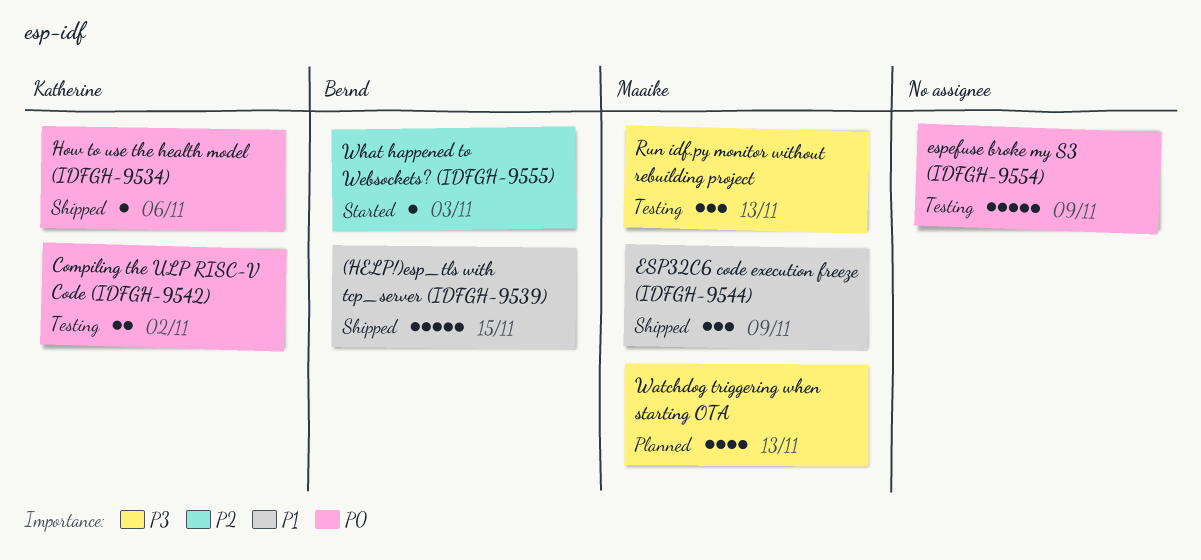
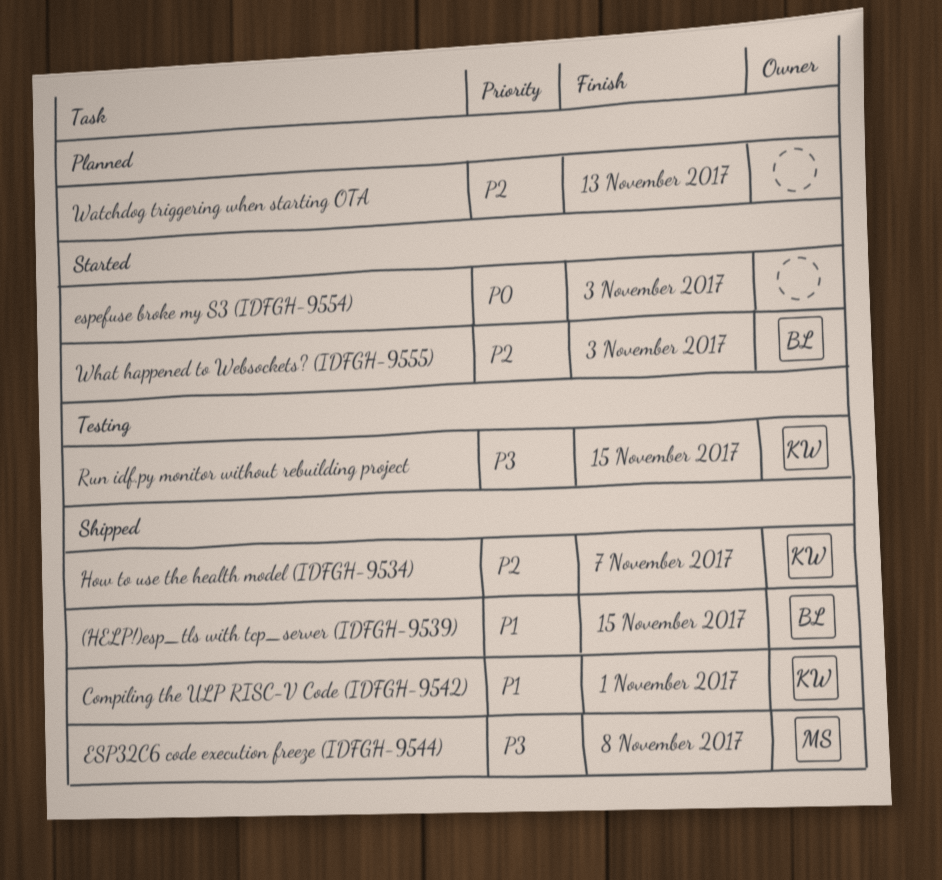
Compiling the ULP RISC-V Code (IDFGH-9542), status: Testing -> Shipped
Compiling the ULP RISC-V Code (IDFGH-9542), priority: P0 -> P1
Compiling the ULP RISC-V Code (IDFGH-9542), due: Nov 2 -> Nov 1
ESP32C6 code execution freeze (IDFGH-9544), priority: P1 -> P3
ESP32C6 code execution freeze (IDFGH-9544), due: Nov 9 -> Nov 8
espefuse broke my S3 (IDFGH-9554), status: Testing -> Started
espefuse broke my S3 (IDFGH-9554), due: Nov 9 -> Nov 3
How to use the health model (IDFGH-9534), priority: P0 -> P2
How to use the health model (IDFGH-9534), due: Nov 6 -> Nov 7
Run idf.py monitor without rebuilding project, owner: Maaike -> Katherine
Run idf.py monitor without rebuilding project, due: Nov 13 -> Nov 15
Watchdog triggering when starting OTA, owner: Maaike -> none
Watchdog triggering when starting OTA, priority: P3 -> P2

